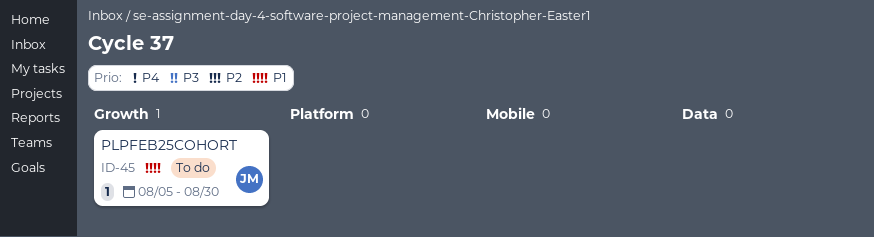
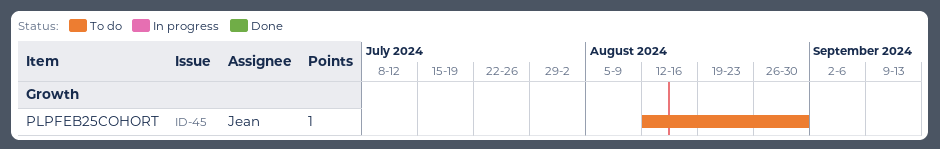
ID-45, start: Aug 5 -> Aug 12

